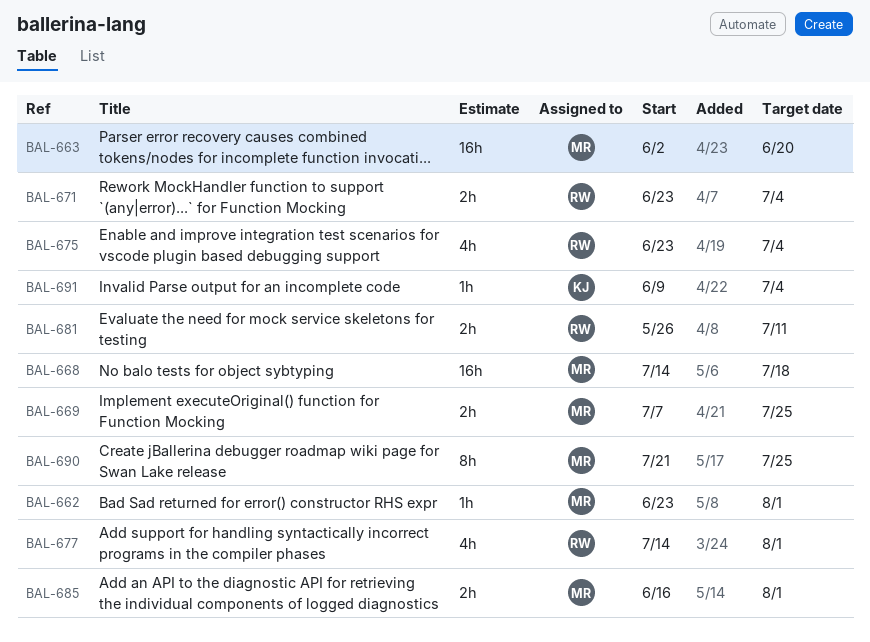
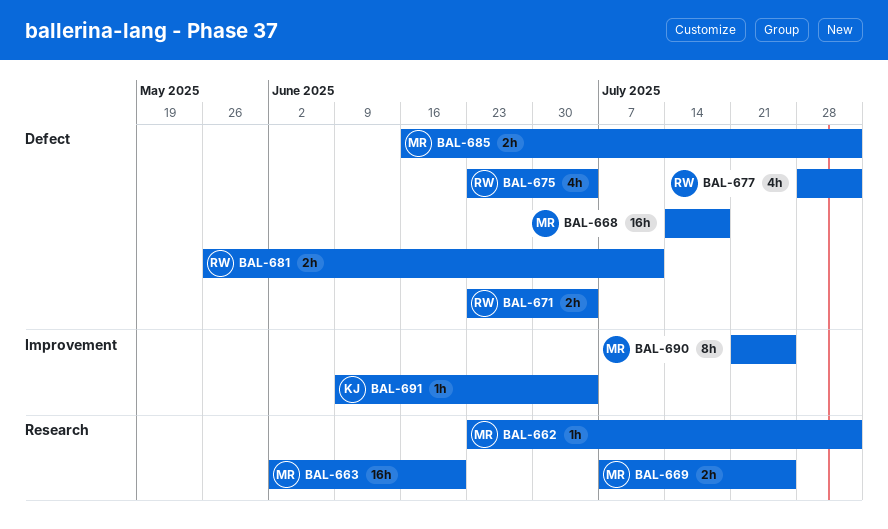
BAL-677, start: Jul 14 -> Jul 28

